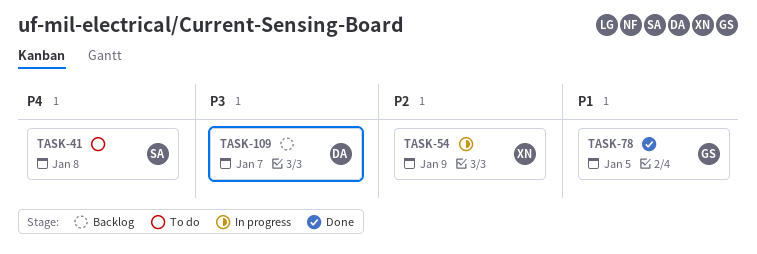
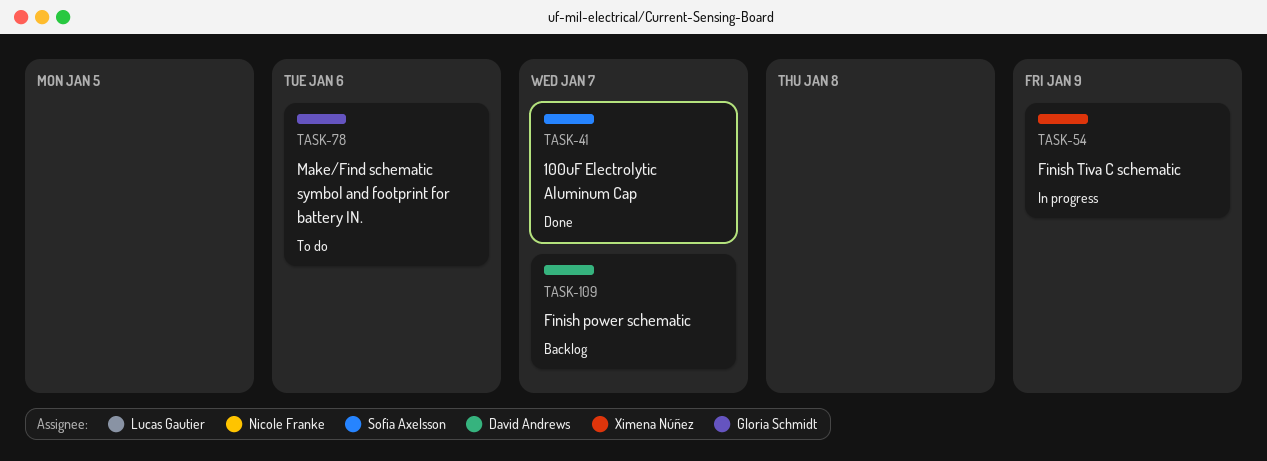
TASK-41, status: To do -> Done
TASK-41, due: Jan 8 -> Jan 7
TASK-78, status: Done -> To do
TASK-78, due: Jan 5 -> Jan 6

